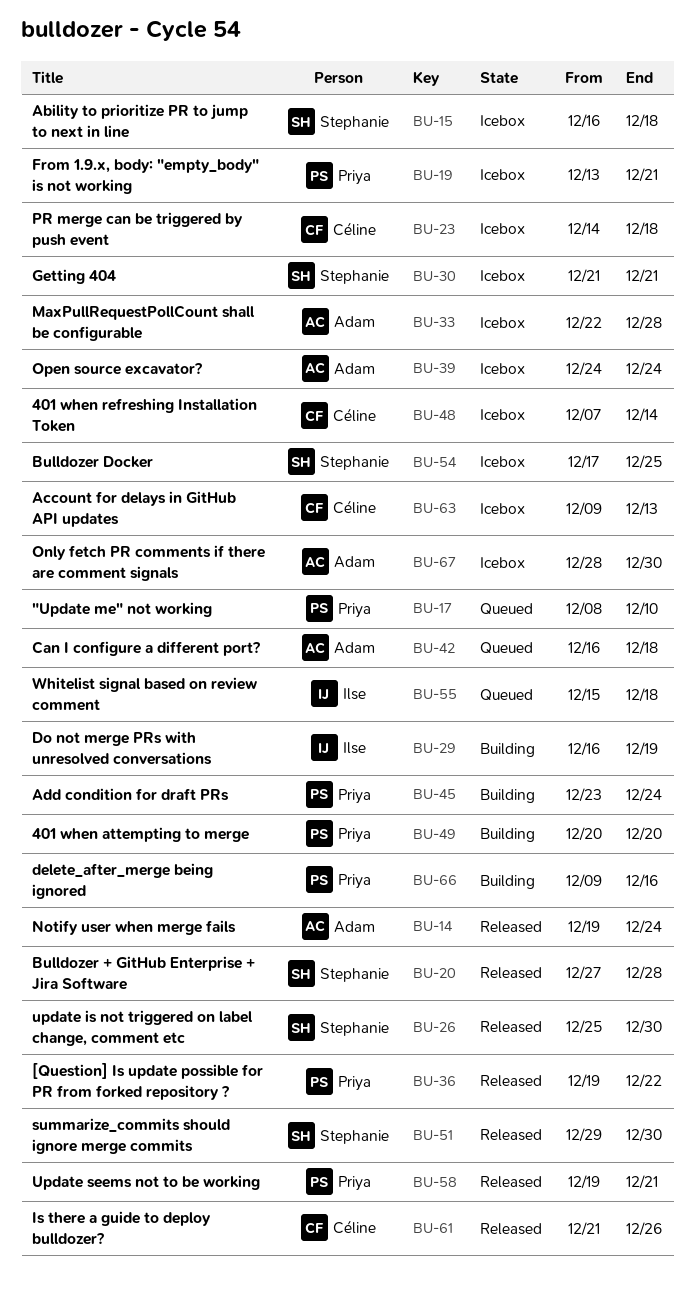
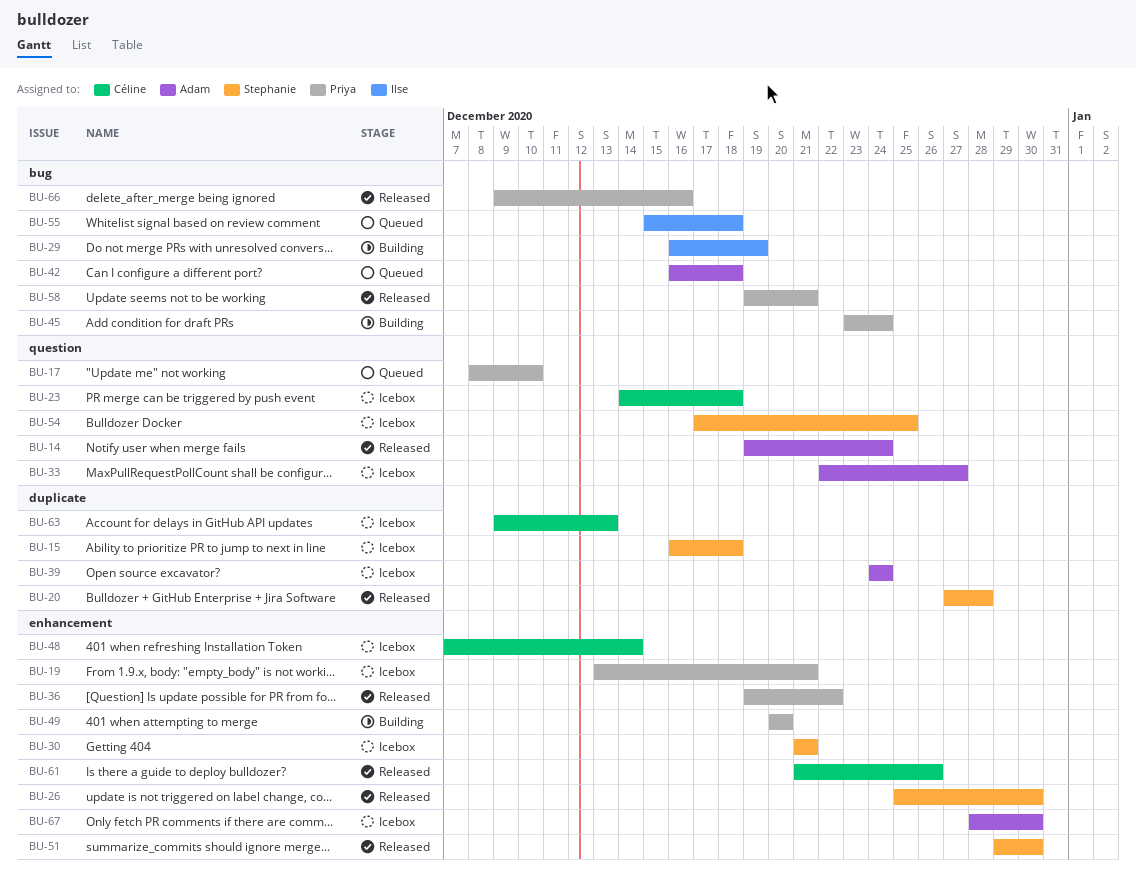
BU-33, due: Dec 28 -> Dec 27
BU-66, status: Building -> Released

